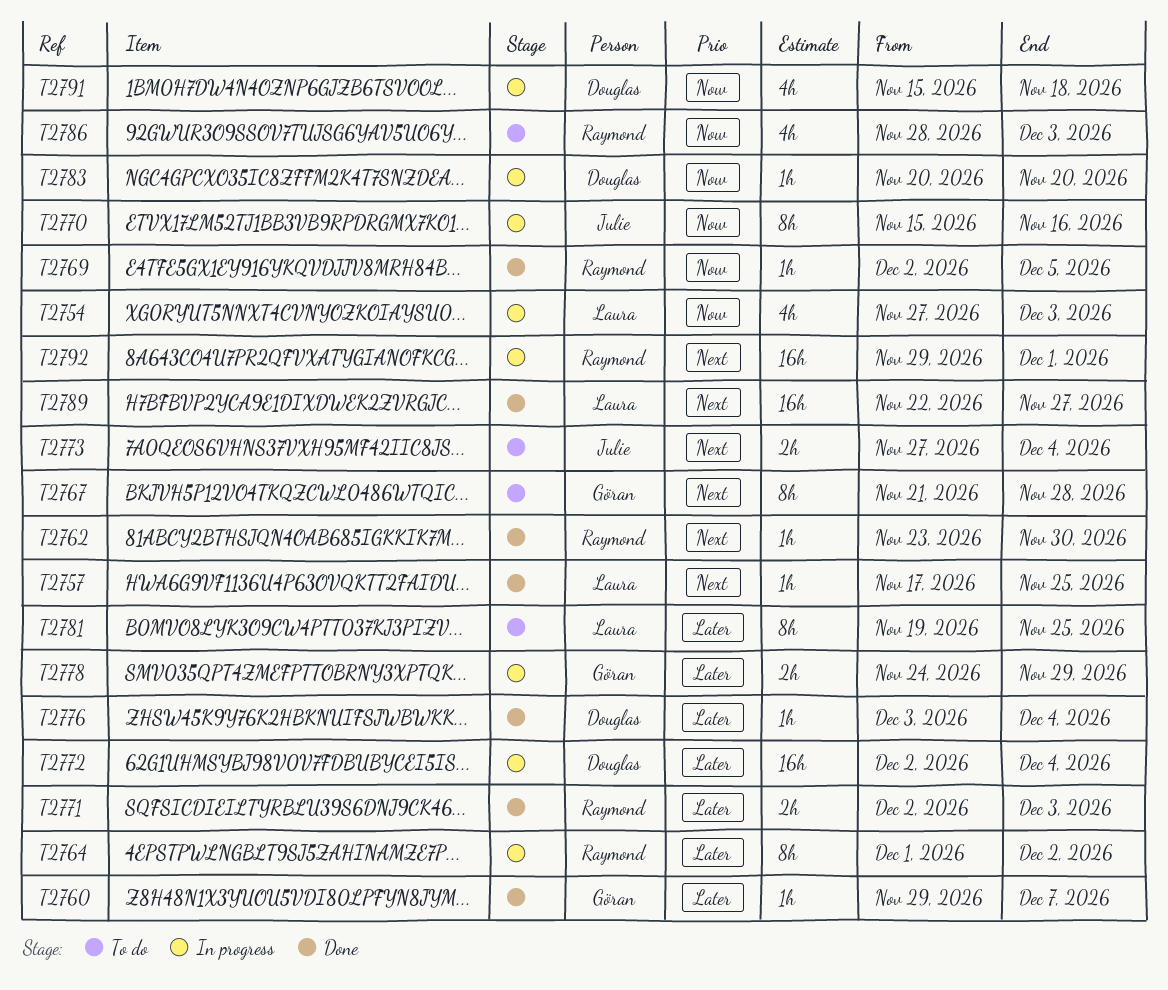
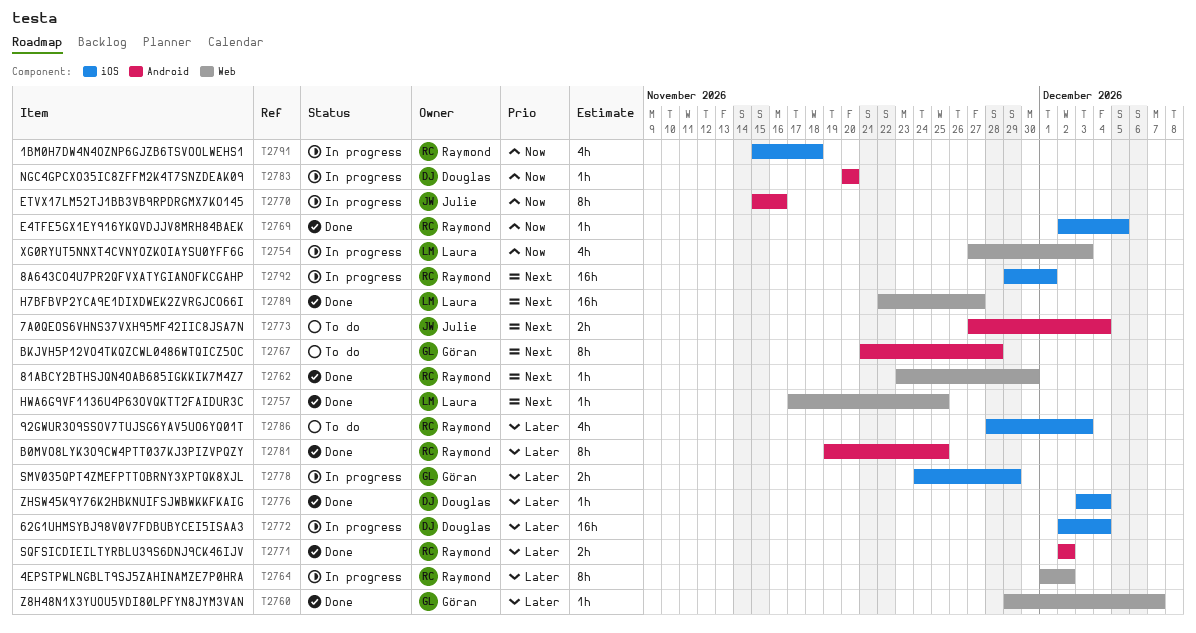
T2771, due: Dec 3 -> Dec 2
T2781, status: To do -> Done
T2781, owner: Laura -> Raymond
T2786, priority: Now -> Later
T2791, owner: Douglas -> Raymond

